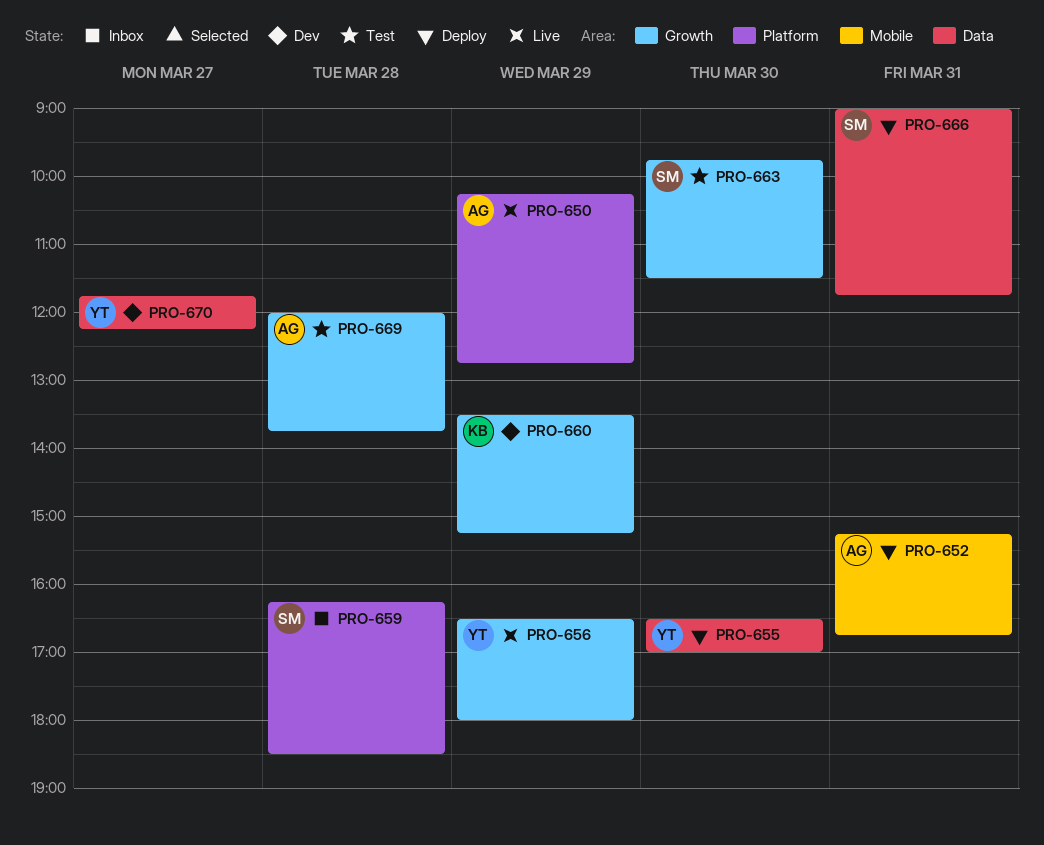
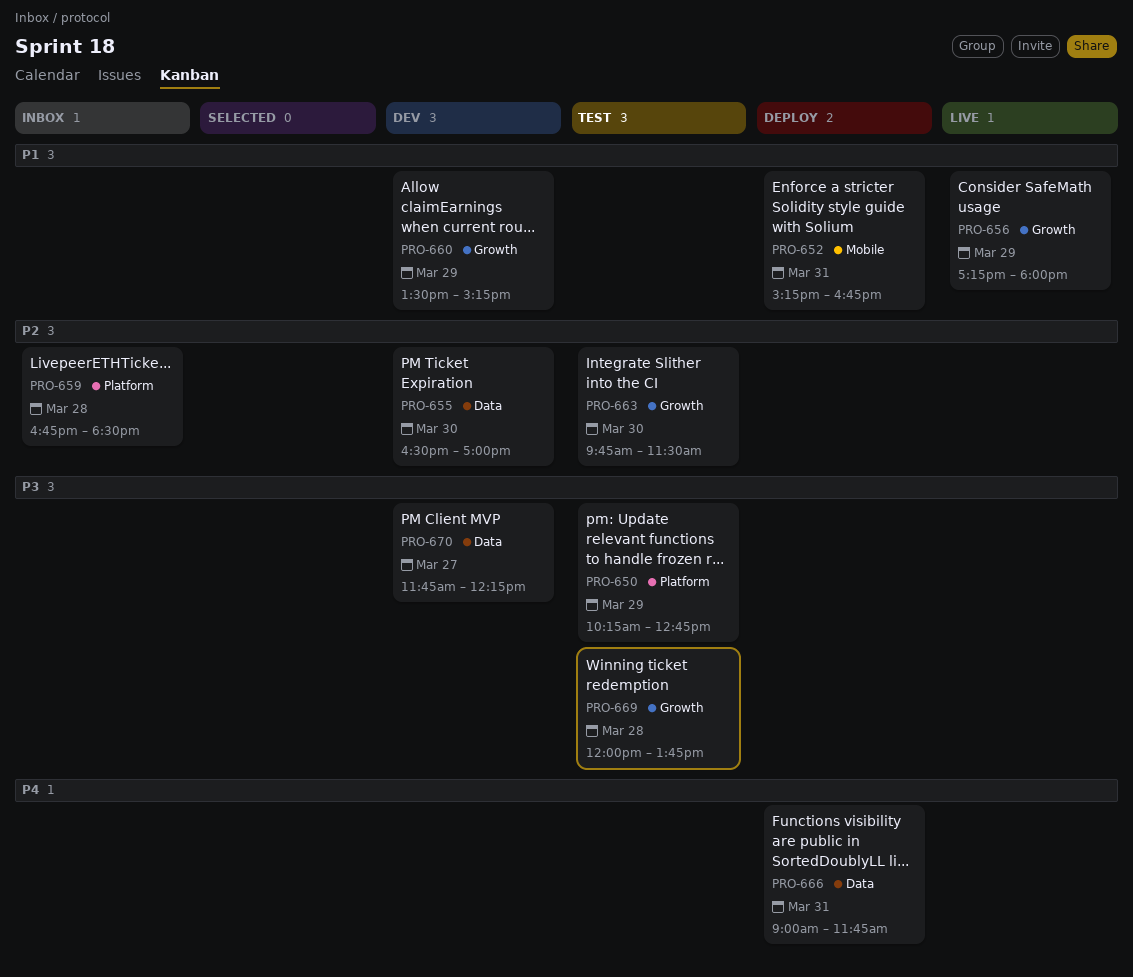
PRO-650, status: Live -> Test
PRO-655, status: Deploy -> Dev
PRO-656, begins: 16:30 -> 17:15
PRO-659, begins: 16:15 -> 16:45

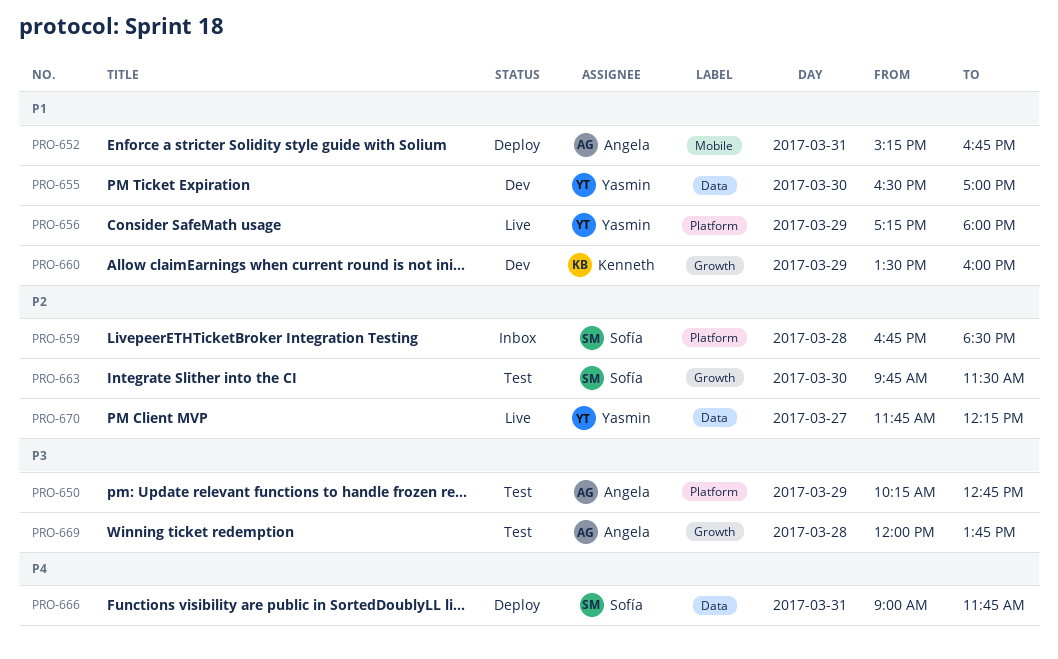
PRO-655, priority: P2 -> P1
PRO-656, label: Growth -> Platform
PRO-660, ends: 15:15 -> 16:00
PRO-670, status: Dev -> Live
PRO-670, priority: P3 -> P2

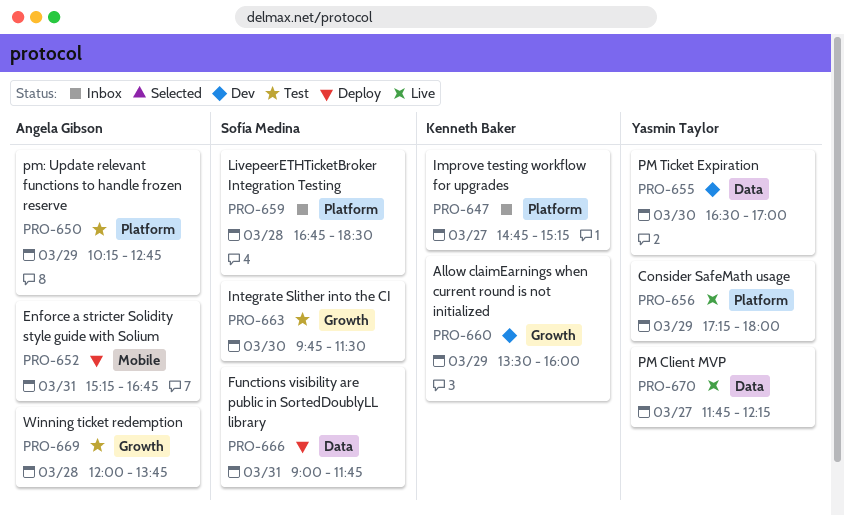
PRO-647: none -> present

